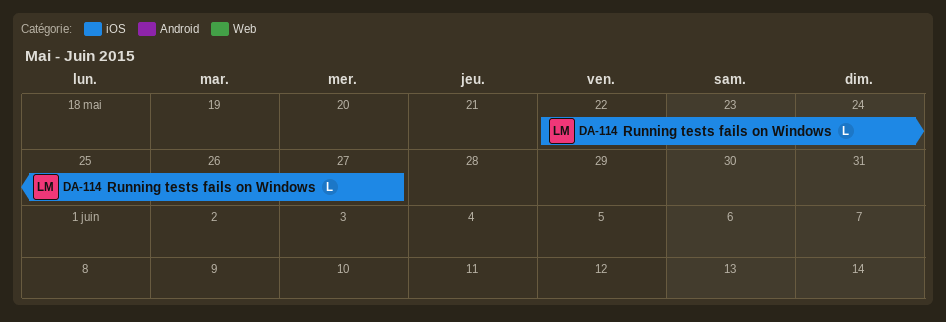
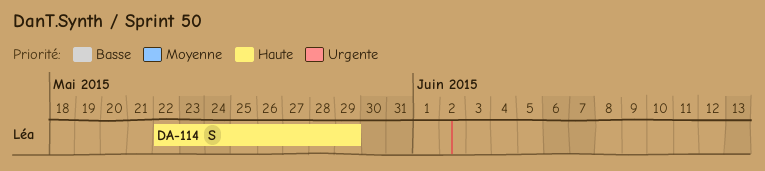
DA-114, estimate: L -> S
DA-114, due: May 27 -> May 29

